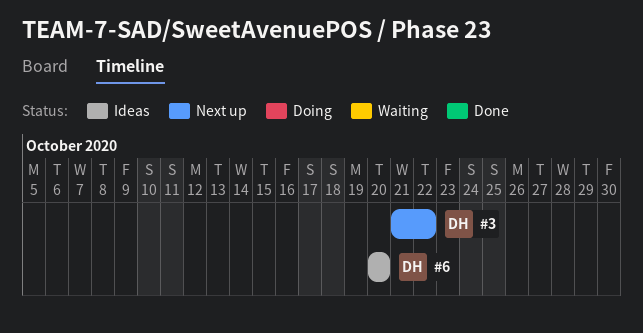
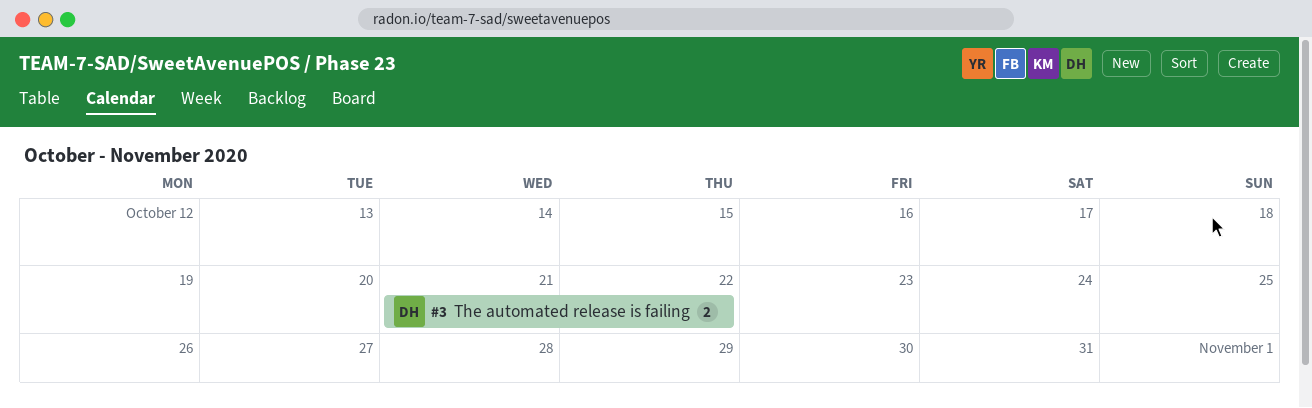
#6: present -> none

